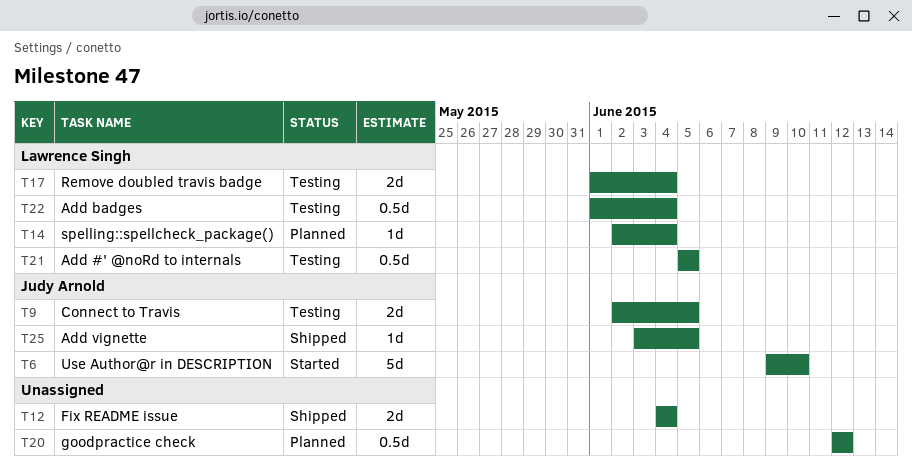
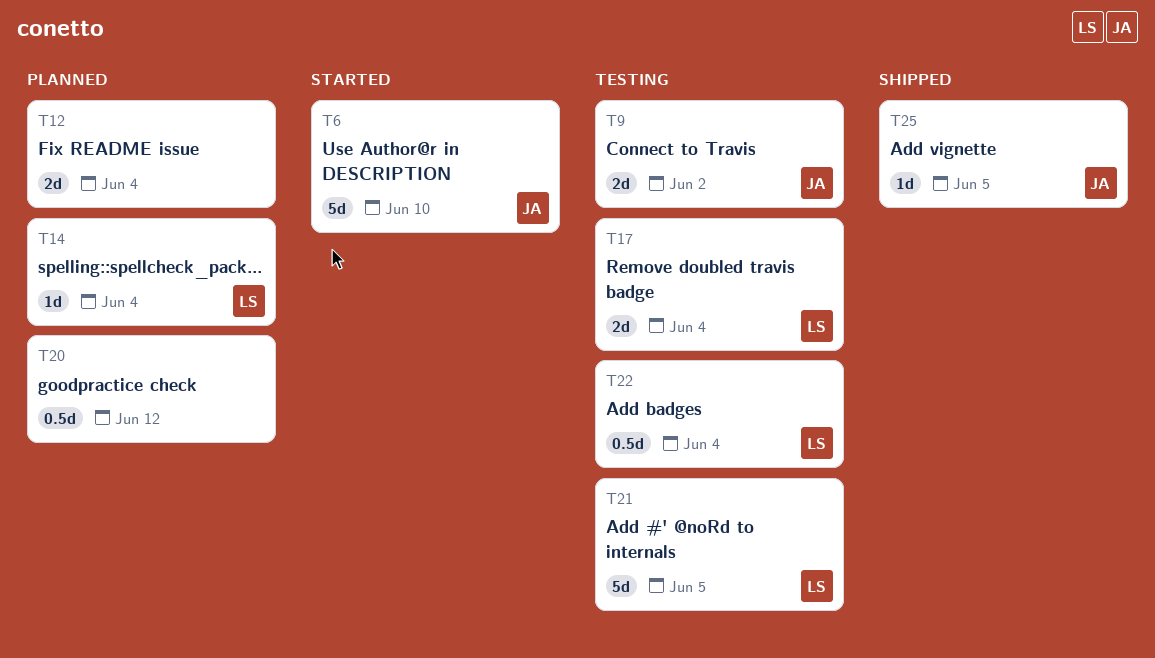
T9, due: Jun 5 -> Jun 2
T12, status: Shipped -> Planned
T21, estimate: 0.5d -> 5d

